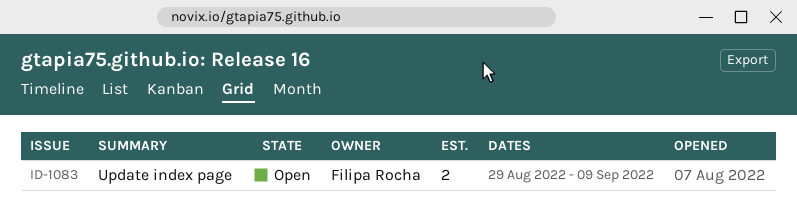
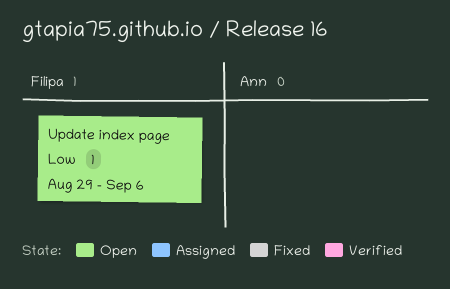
Update index page, estimate: 2 -> 1
Update index page, due: Sep 9 -> Sep 6

